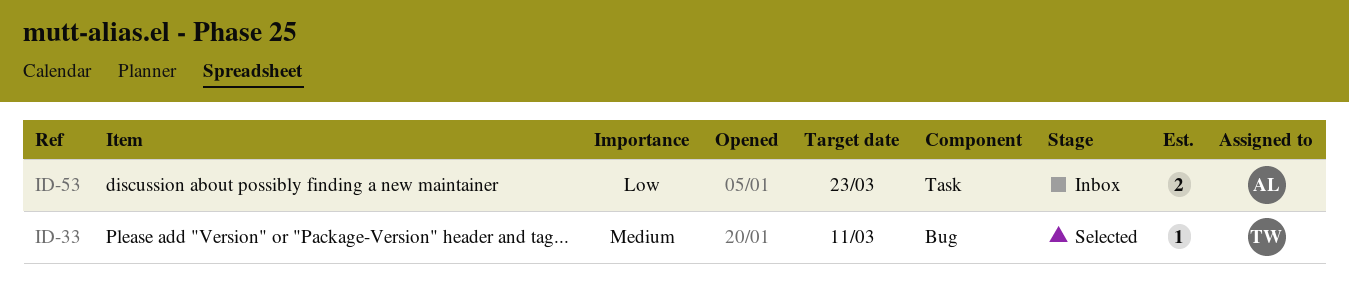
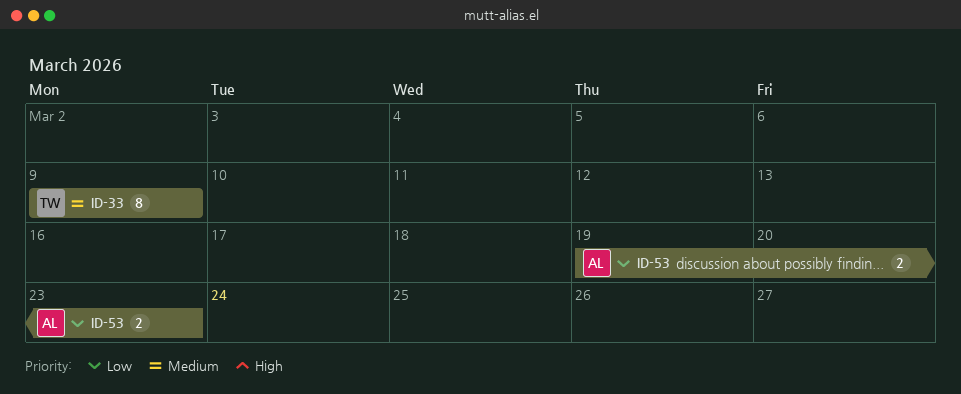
ID-33, estimate: 1 -> 8
ID-33, due: Mar 11 -> Mar 9

